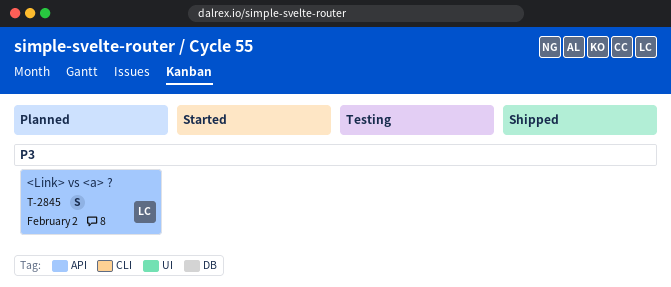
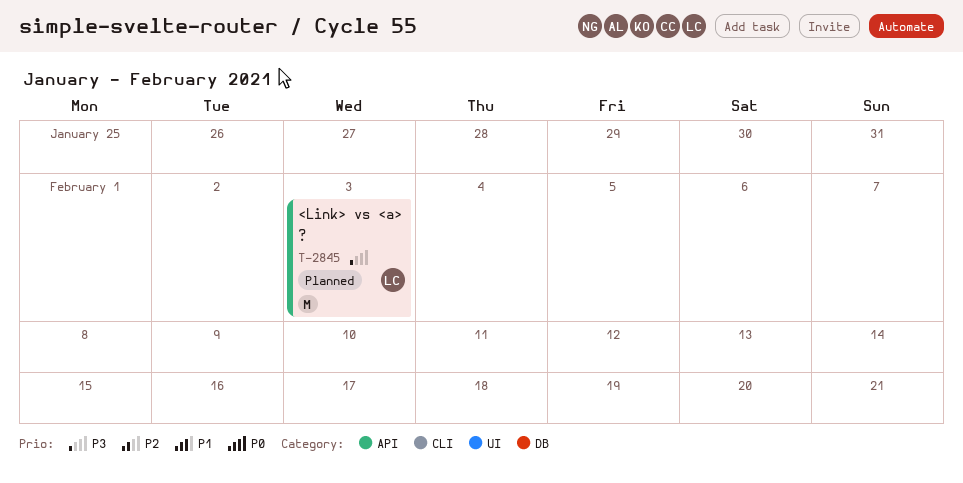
T-2845, estimate: S -> M
T-2845, due: Feb 2 -> Feb 3

